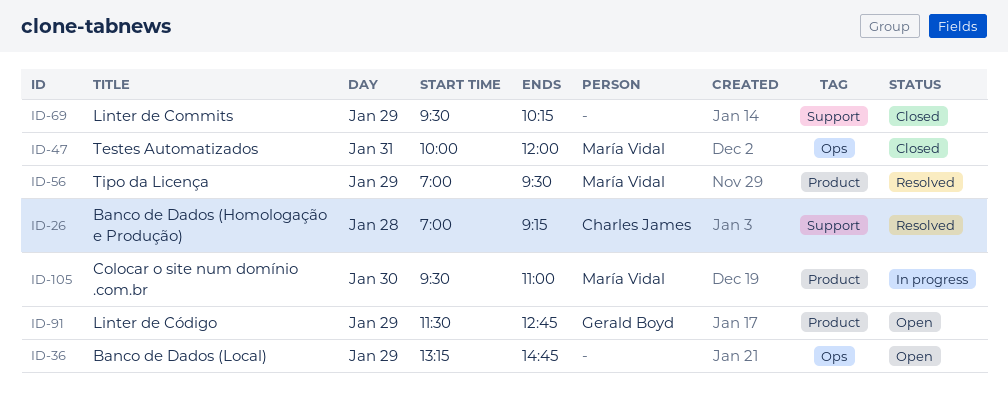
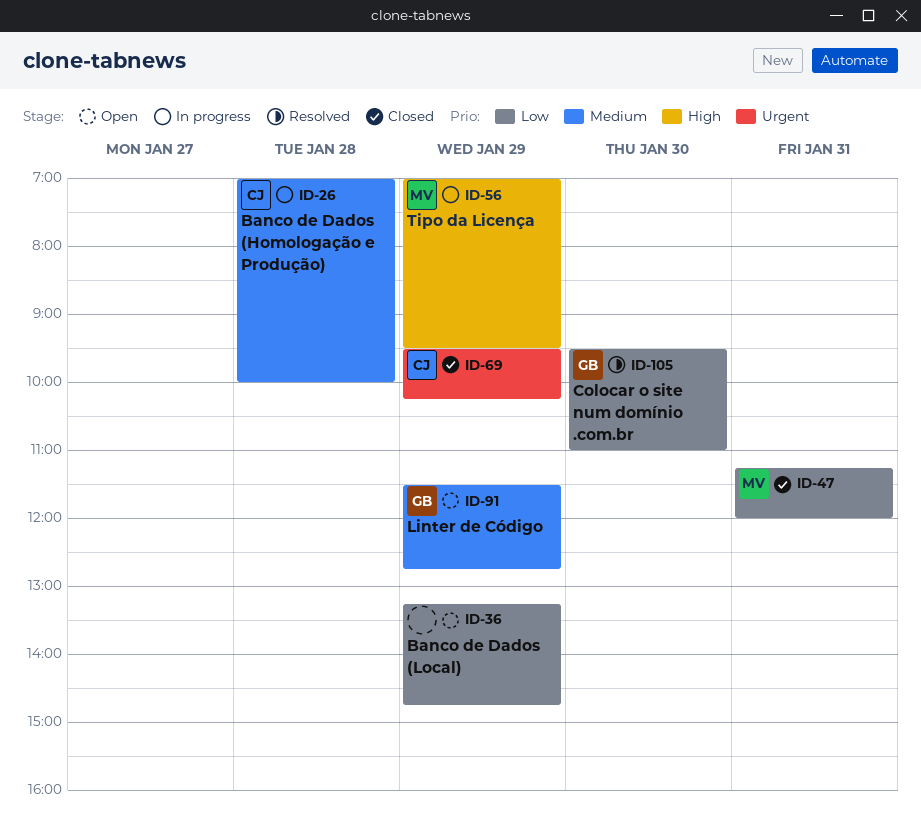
ID-26, status: Resolved -> In progress
ID-26, ends: 09:15 -> 10:00
ID-47, begins: 10:00 -> 11:15
ID-56, status: Resolved -> In progress
ID-69, owner: none -> Charles James
ID-105, status: In progress -> Resolved
ID-105, owner: María Vidal -> Gerald Boyd

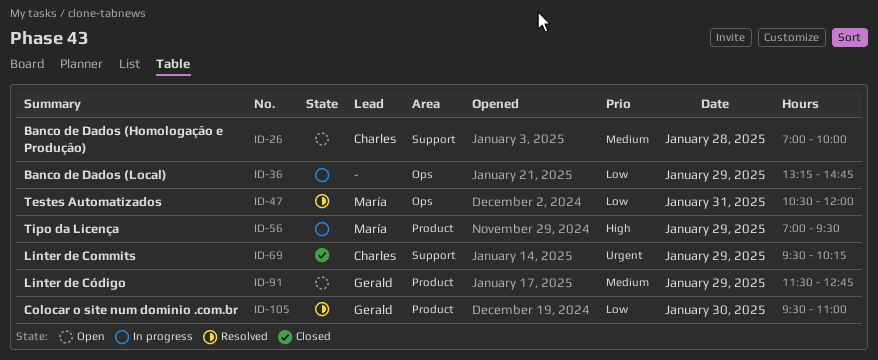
ID-26, status: In progress -> Open
ID-36, status: Open -> In progress
ID-47, status: Closed -> Resolved
ID-47, begins: 11:15 -> 10:30

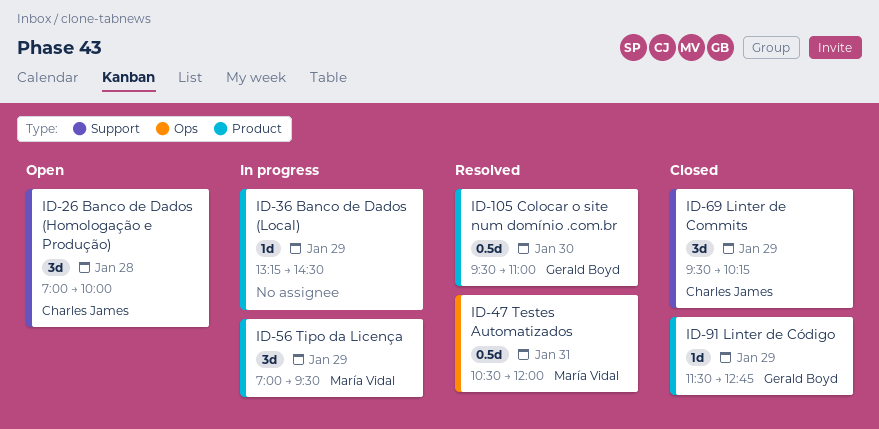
ID-36, label: Ops -> Product
ID-36, ends: 14:45 -> 14:30
ID-91, status: Open -> Closed

